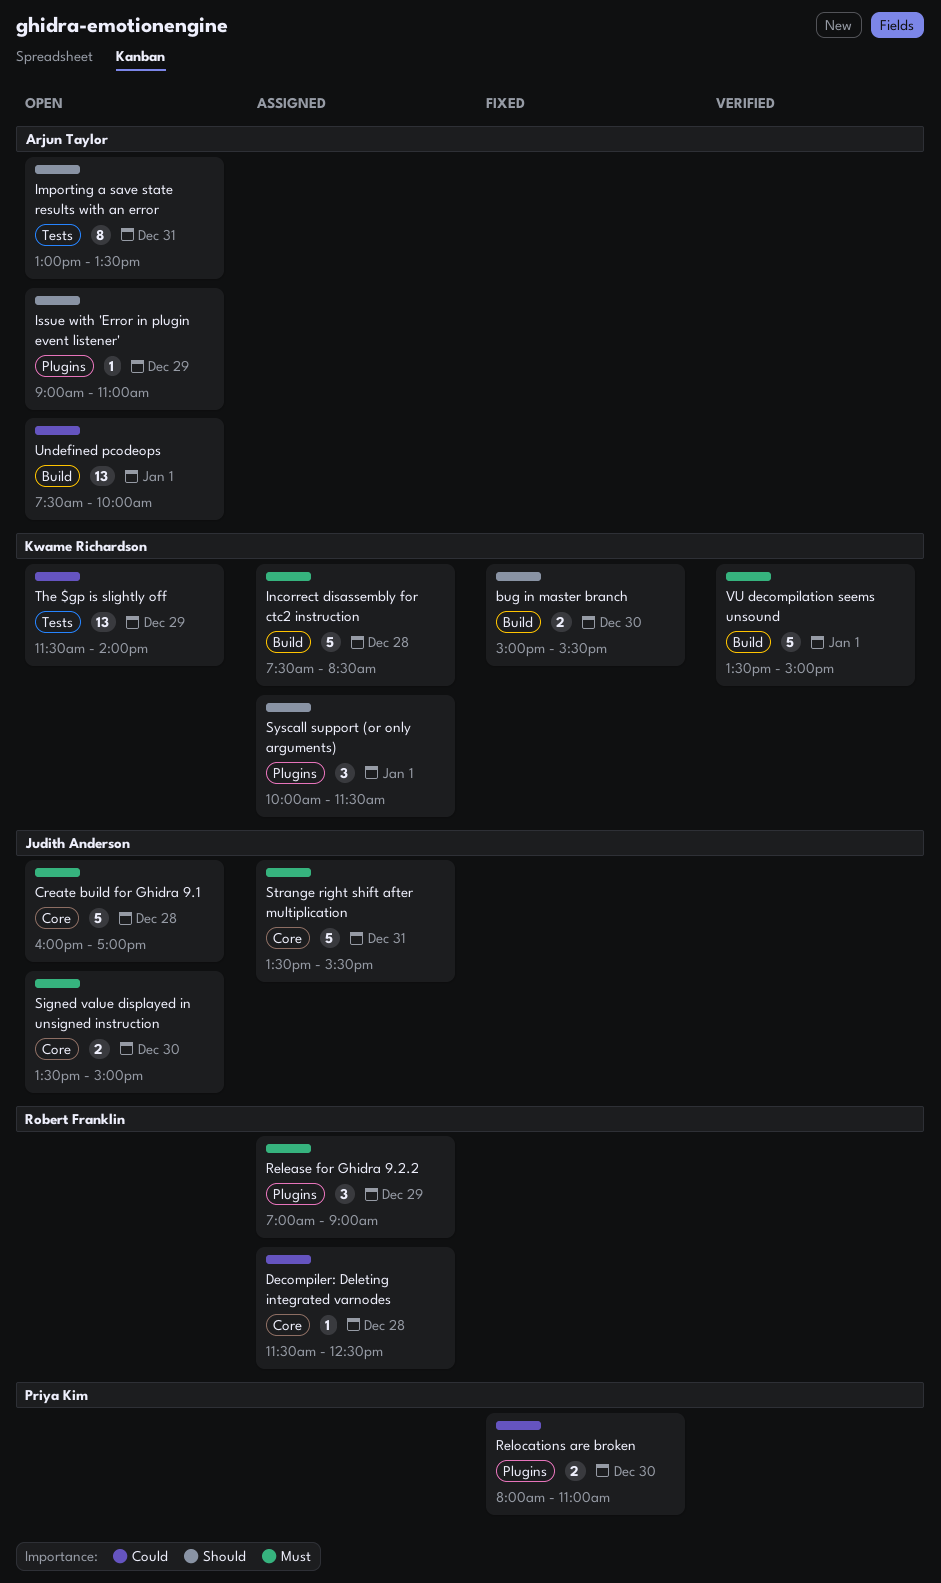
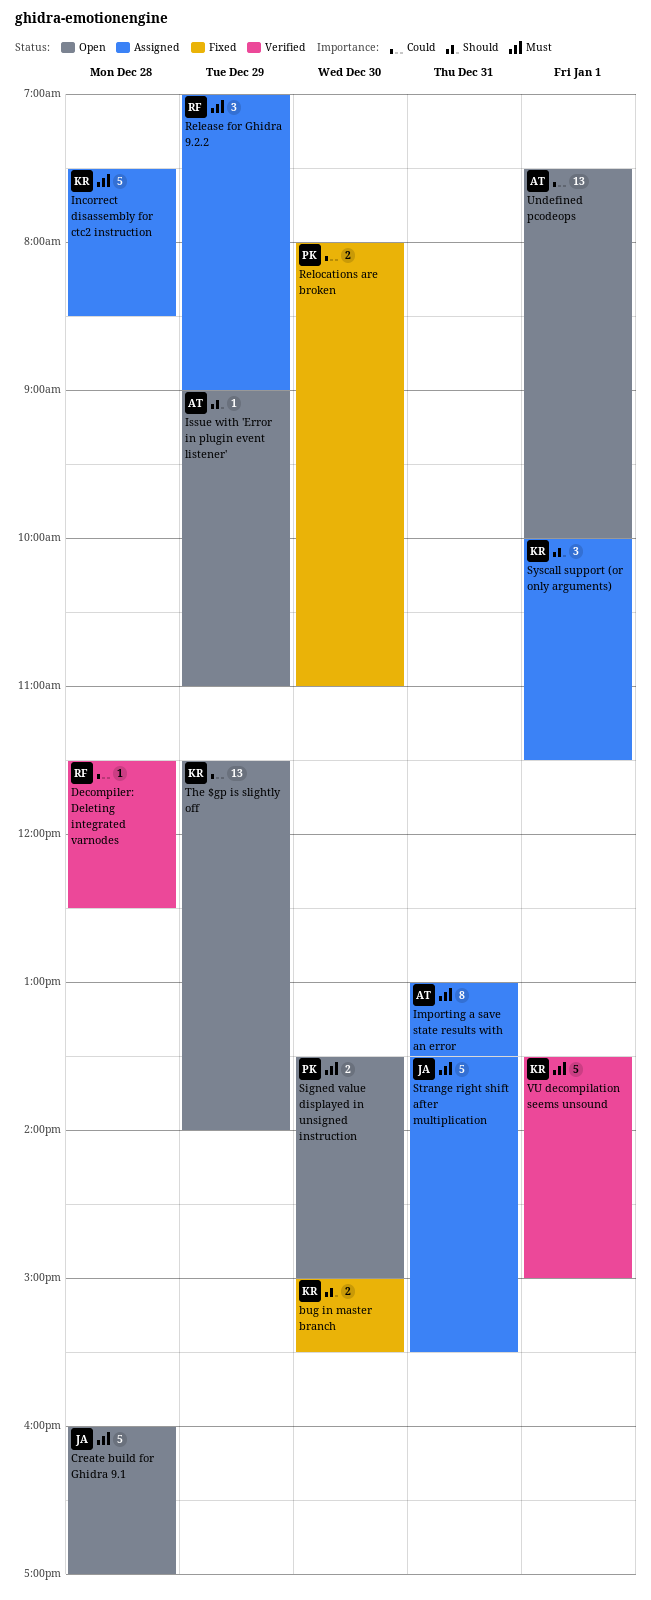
Decompiler: Deleting integrated varnodes, status: Assigned -> Verified
Importing a save state results with an error, status: Open -> Assigned
Importing a save state results with an error, priority: Should -> Must
Signed value displayed in unsigned instruction, owner: Judith Anderson -> Priya Kim

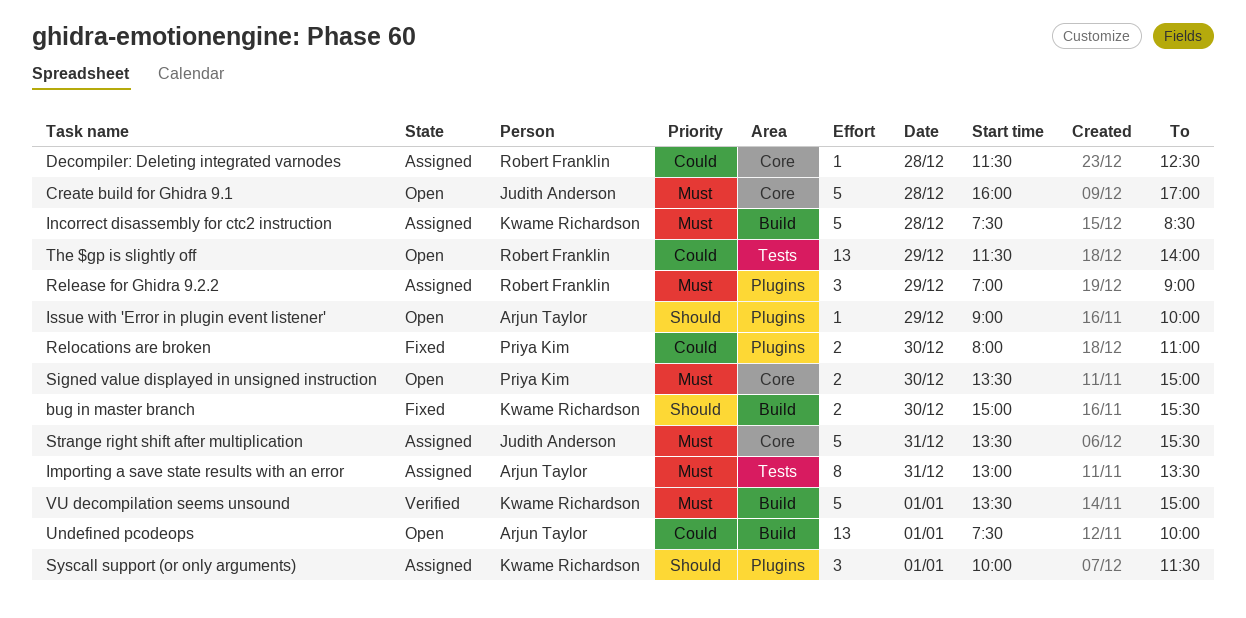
Decompiler: Deleting integrated varnodes, status: Verified -> Assigned
Issue with 'Error in plugin event listener', ends: 11:00 -> 10:00
The $gp is slightly off, owner: Kwame Richardson -> Robert Franklin

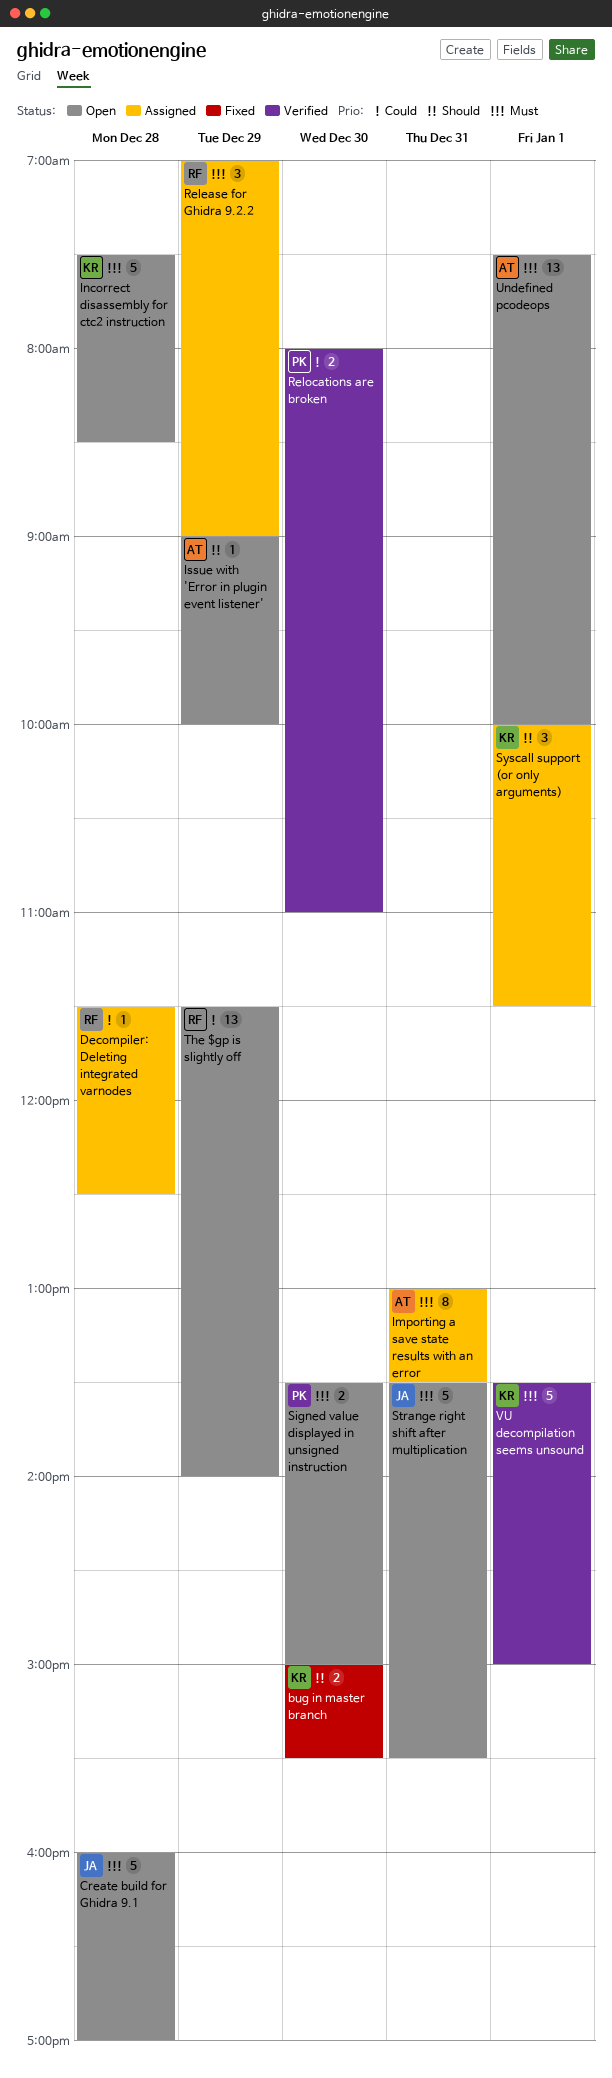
Incorrect disassembly for ctc2 instruction, status: Assigned -> Open
Relocations are broken, status: Fixed -> Verified
Strange right shift after multiplication, status: Assigned -> Open
Undefined pcodeops, priority: Could -> Must

